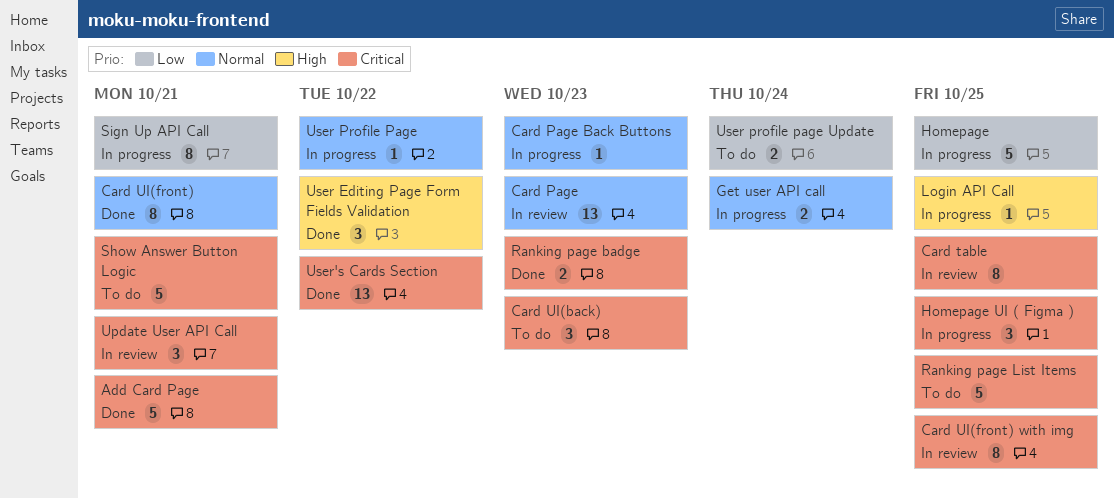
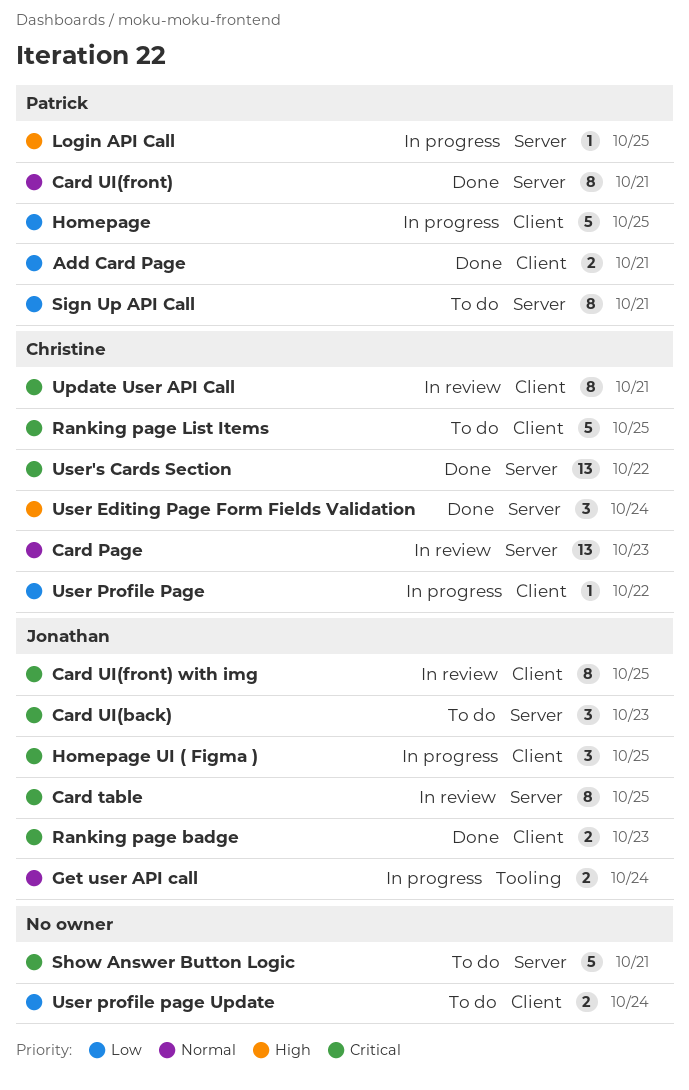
Add Card Page, priority: Critical -> Low
Add Card Page, estimate: 5 -> 2
Card Page Back Buttons: present -> none
Sign Up API Call, status: In progress -> To do
Update User API Call, estimate: 3 -> 8
User Editing Page Form Fields Validation, due: Oct 22 -> Oct 24
User Profile Page, priority: Normal -> Low

